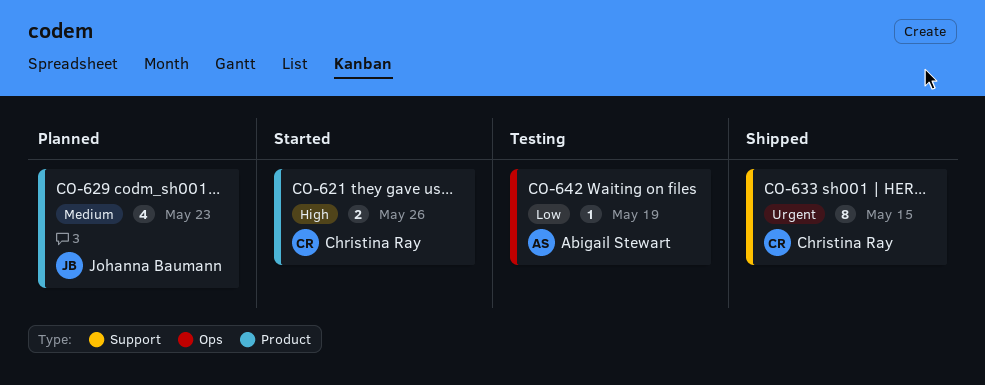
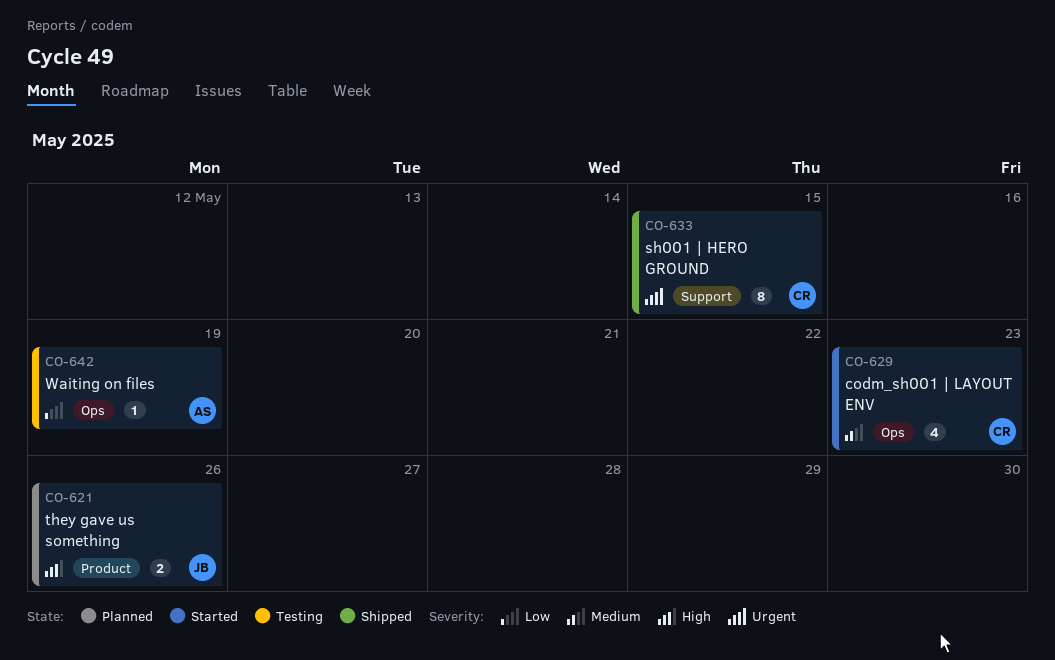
CO-621, status: Started -> Planned
CO-621, owner: Christina Ray -> Johanna Baumann
CO-629, status: Planned -> Started
CO-629, owner: Johanna Baumann -> Christina Ray
CO-629, label: Product -> Ops

